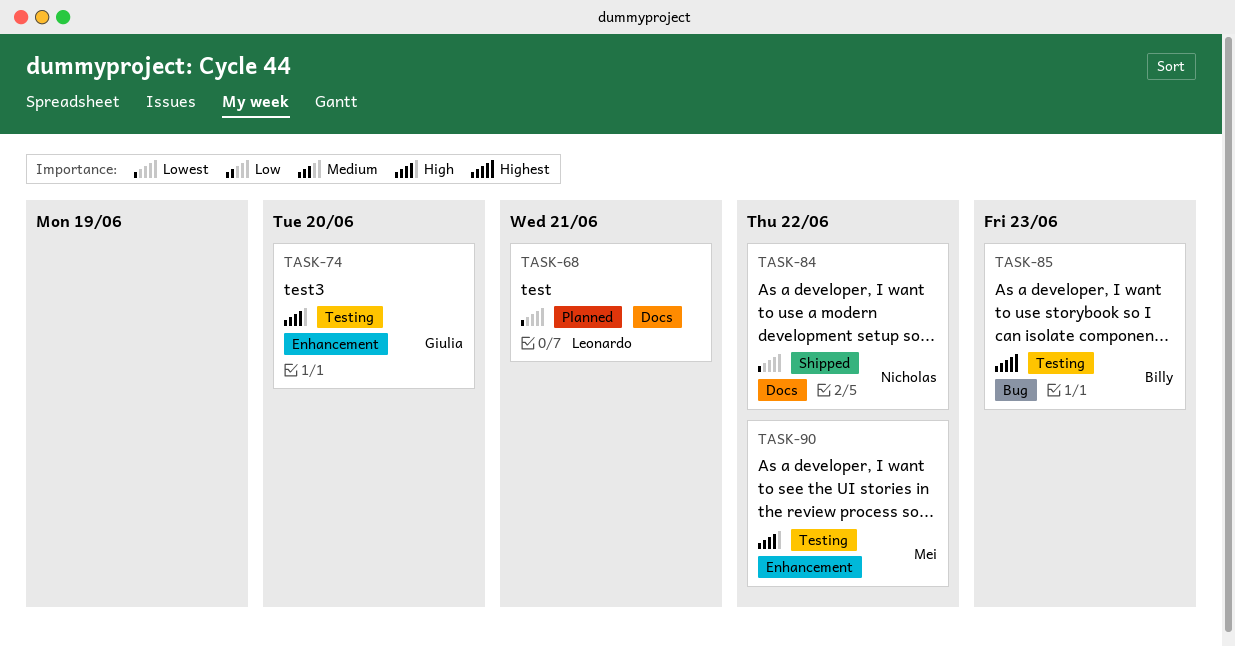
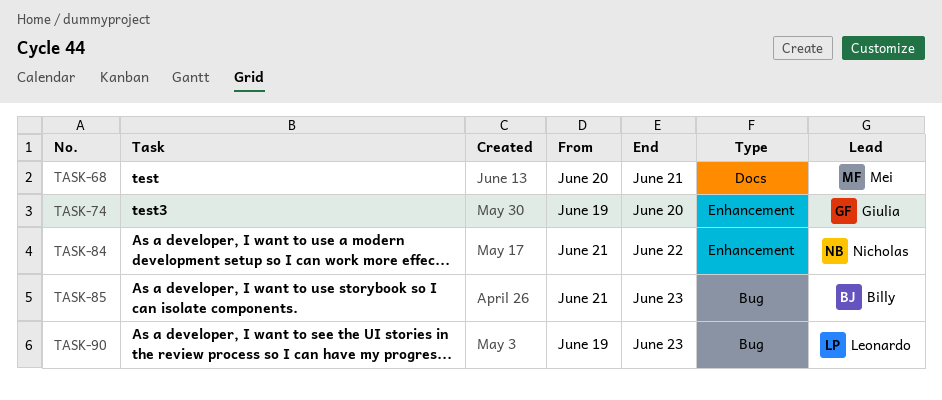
TASK-68, owner: Leonardo -> Mei
TASK-84, label: Docs -> Enhancement
TASK-90, owner: Mei -> Leonardo
TASK-90, label: Enhancement -> Bug
TASK-90, due: Jun 22 -> Jun 23

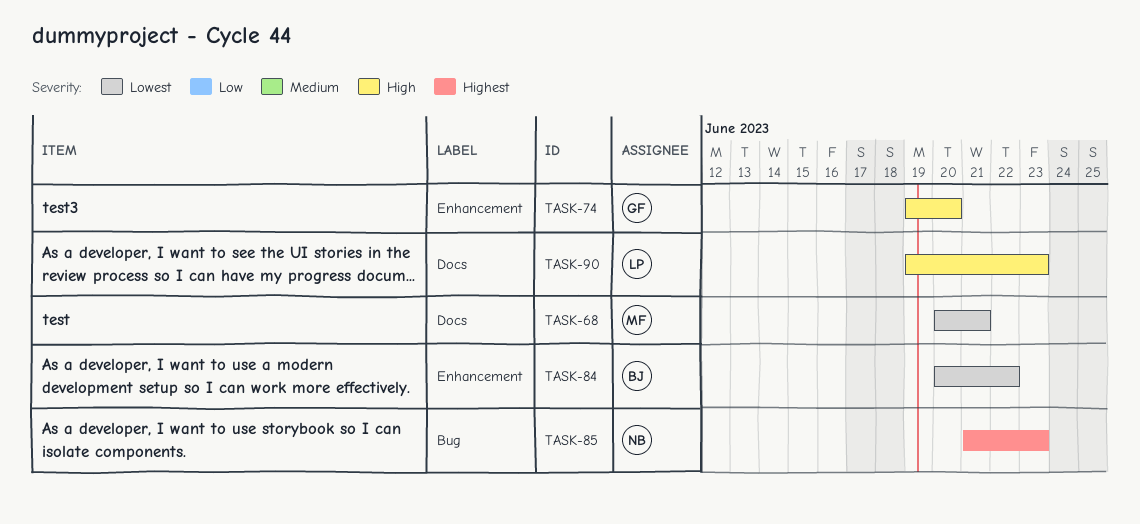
TASK-84, owner: Nicholas -> Billy
TASK-84, start: Jun 21 -> Jun 20
TASK-85, owner: Billy -> Nicholas
TASK-90, label: Bug -> Docs

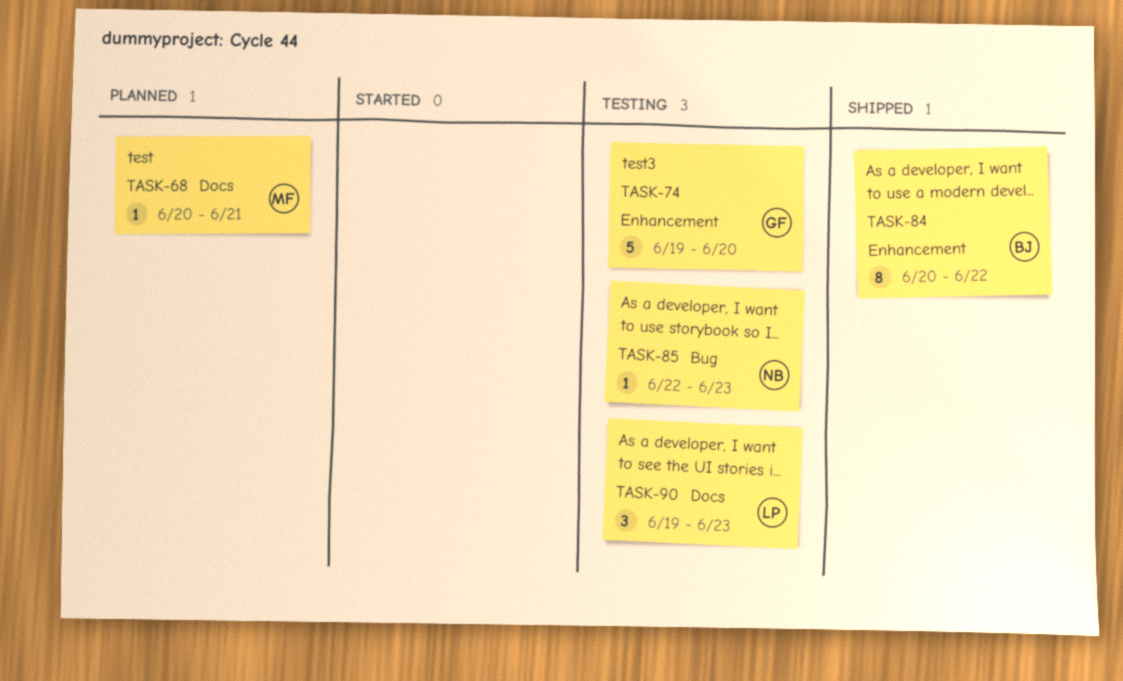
TASK-85, start: Jun 21 -> Jun 22

